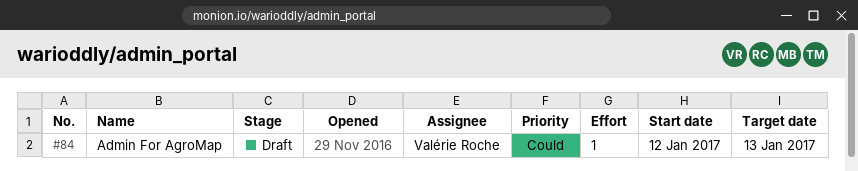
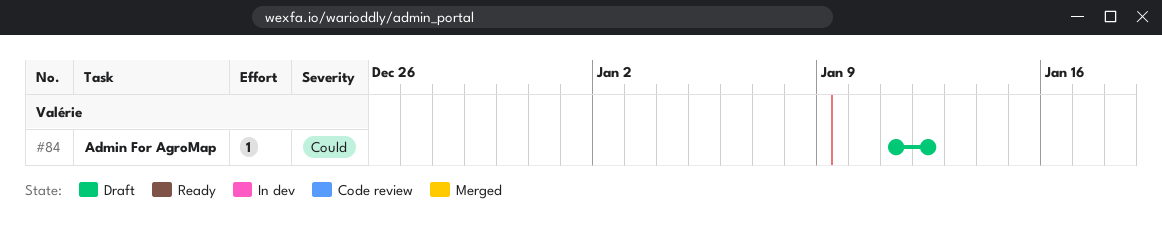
#84, start: Jan 12 -> Jan 11
#84, due: Jan 13 -> Jan 12

